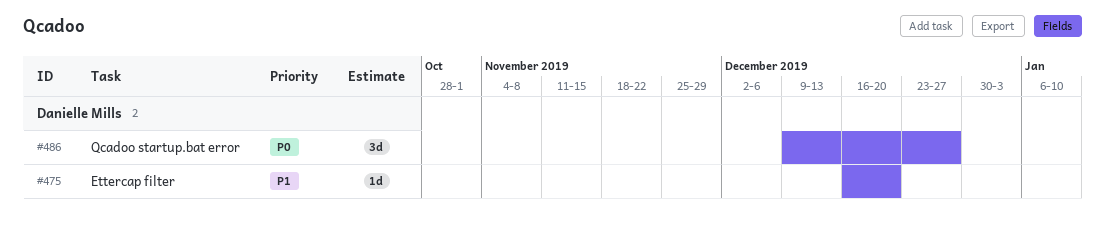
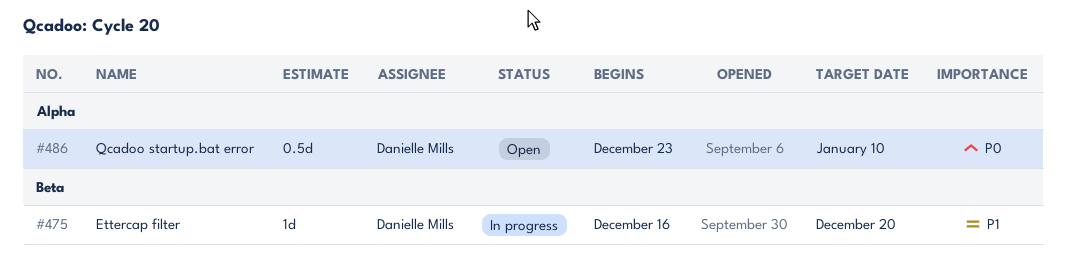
#486, estimate: 3d -> 0.5d
#486, start: Dec 9 -> Dec 23
#486, due: Dec 27 -> Jan 10

